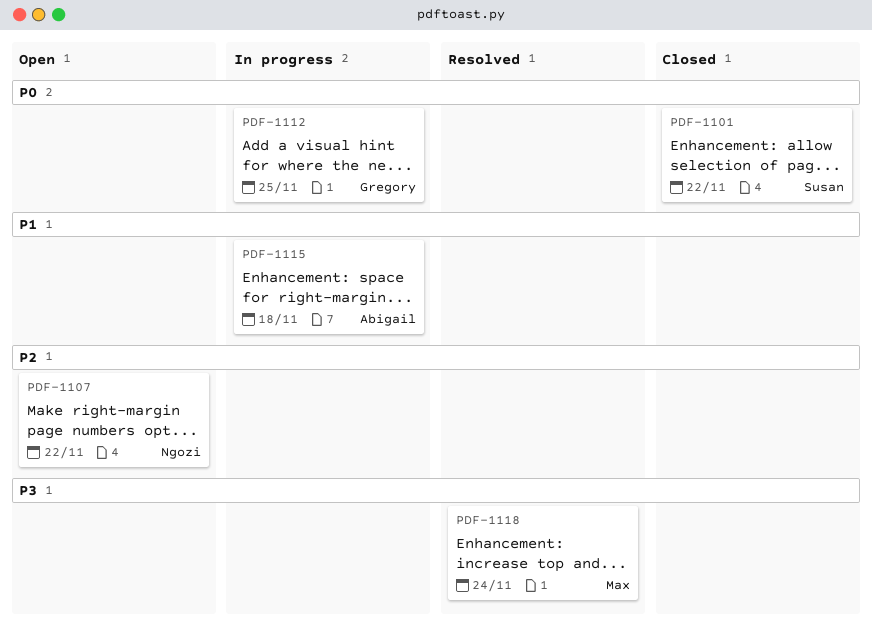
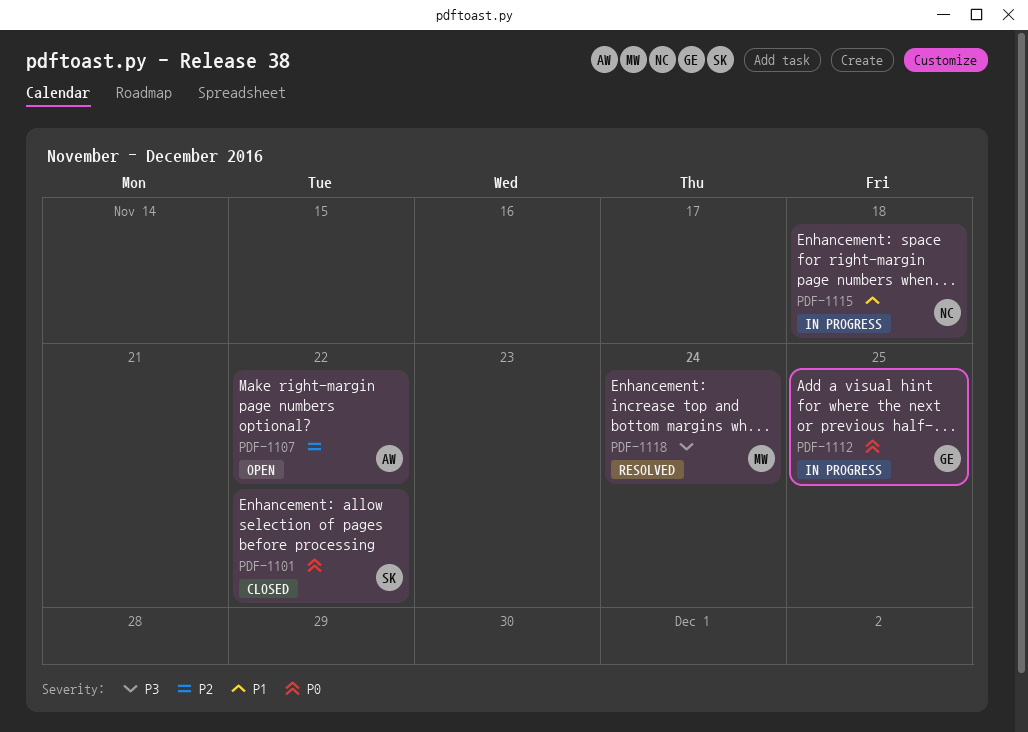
PDF-1107, owner: Ngozi -> Abigail
PDF-1115, owner: Abigail -> Ngozi

